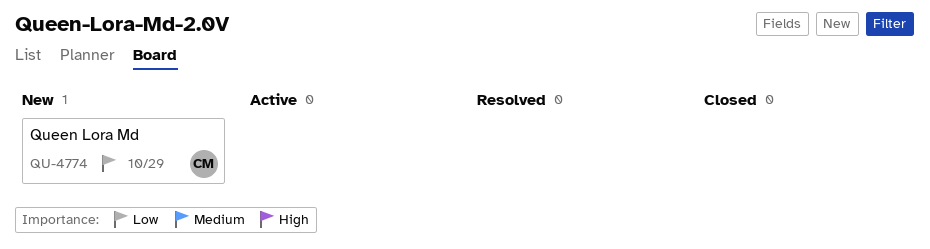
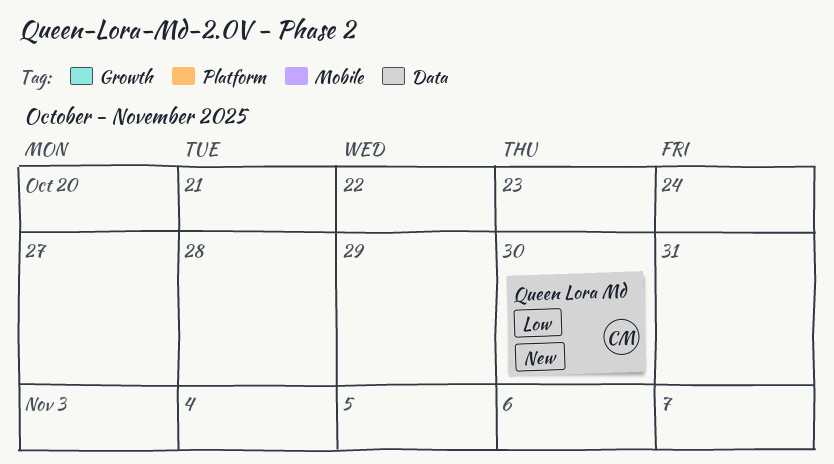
Queen Lora Md, due: Oct 29 -> Oct 30

